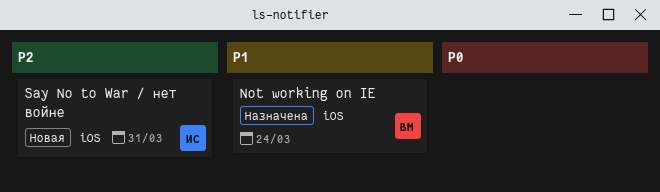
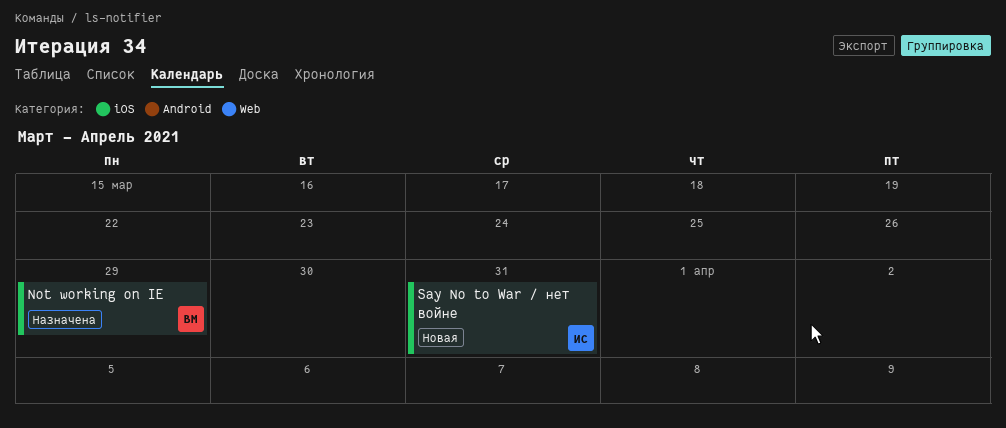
Not working on IE, due: Mar 24 -> Mar 29

